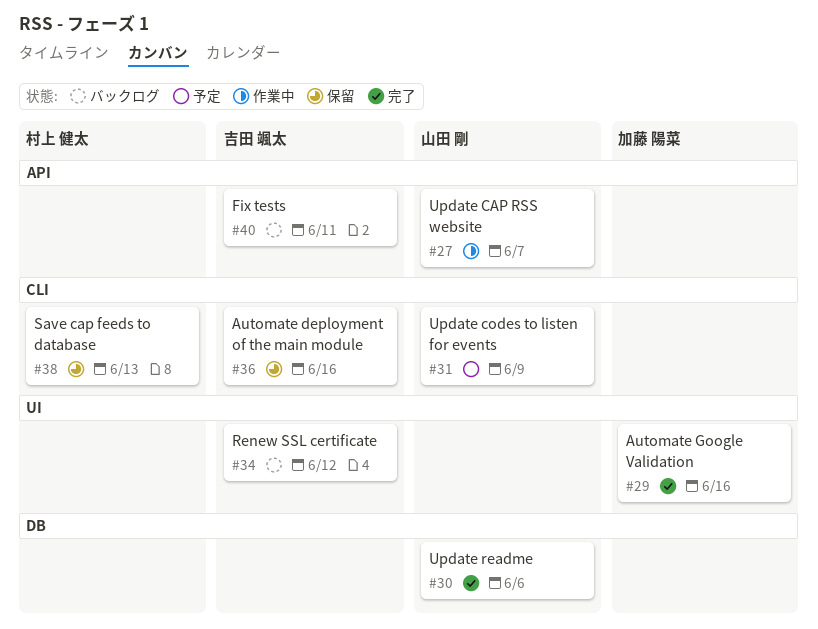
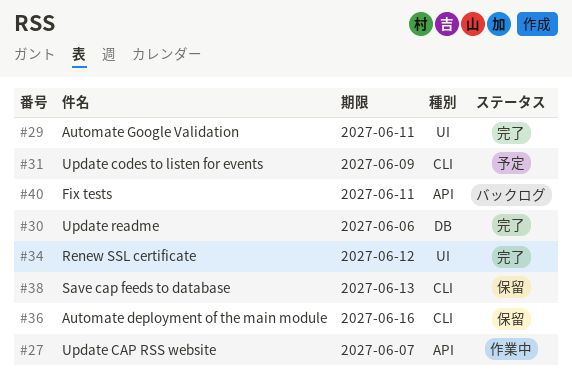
#29, due: Jun 16 -> Jun 11
#34, status: バックログ -> 完了

